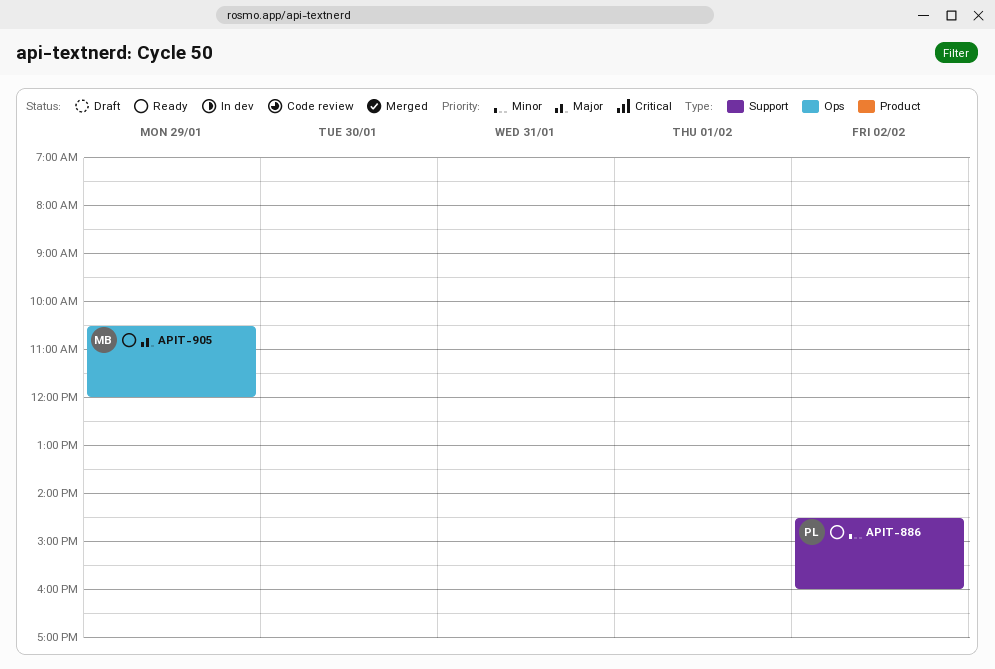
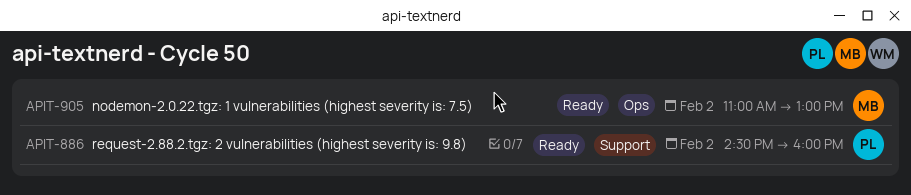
APIT-905, day: Jan 29 -> Feb 2
APIT-905, begins: 10:30 -> 11:00
APIT-905, ends: 12:00 -> 13:00

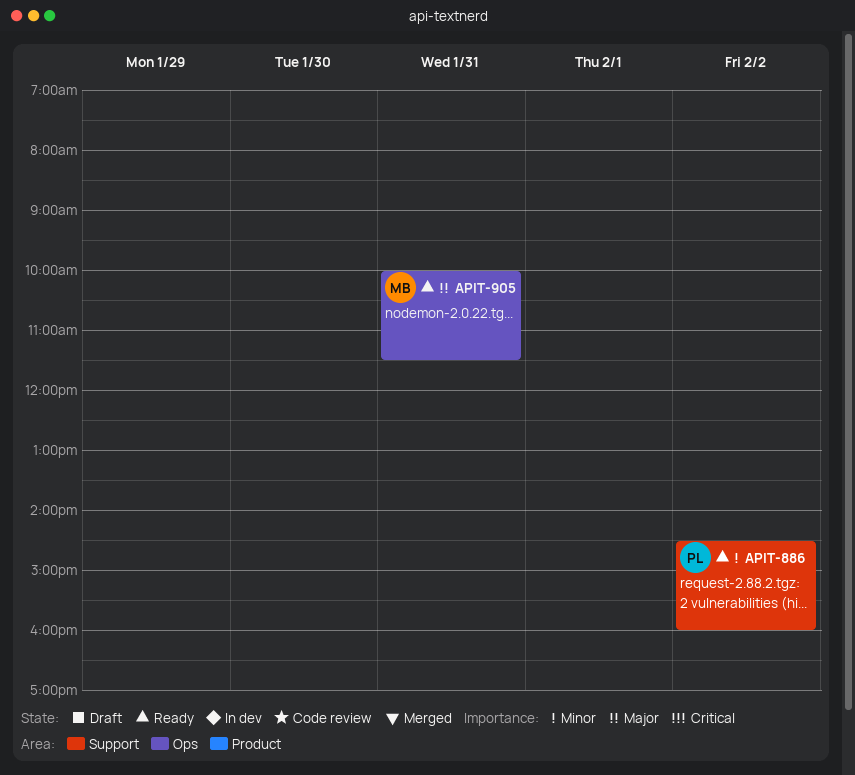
APIT-905, day: Feb 2 -> Jan 31
APIT-905, begins: 11:00 -> 10:00
APIT-905, ends: 13:00 -> 11:30

